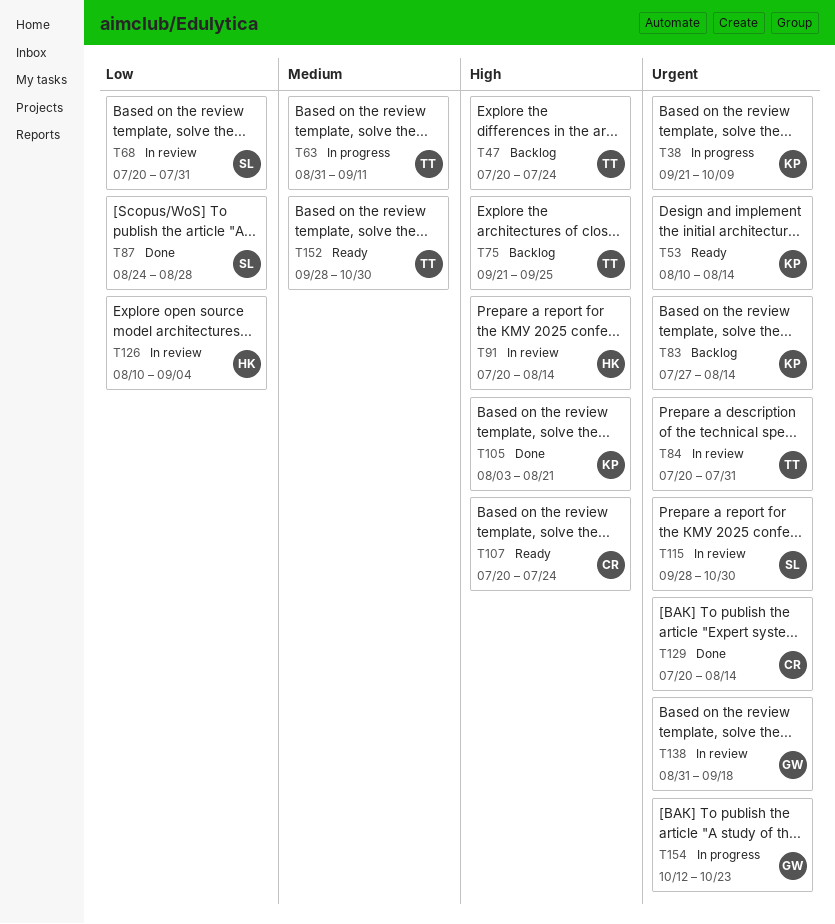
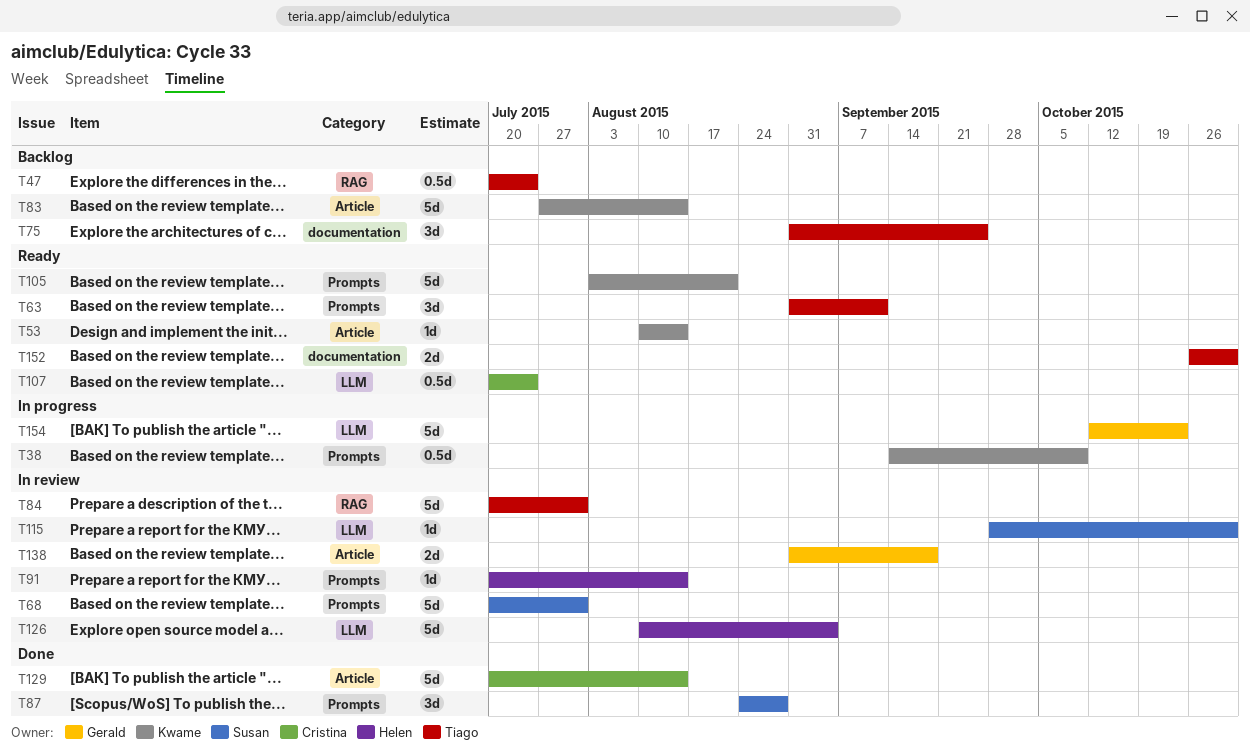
T38, start: Sep 21 -> Sep 14
T63, status: In progress -> Ready
T75, start: Sep 21 -> Aug 31
T105, status: Done -> Ready
T152, start: Sep 28 -> Oct 26

